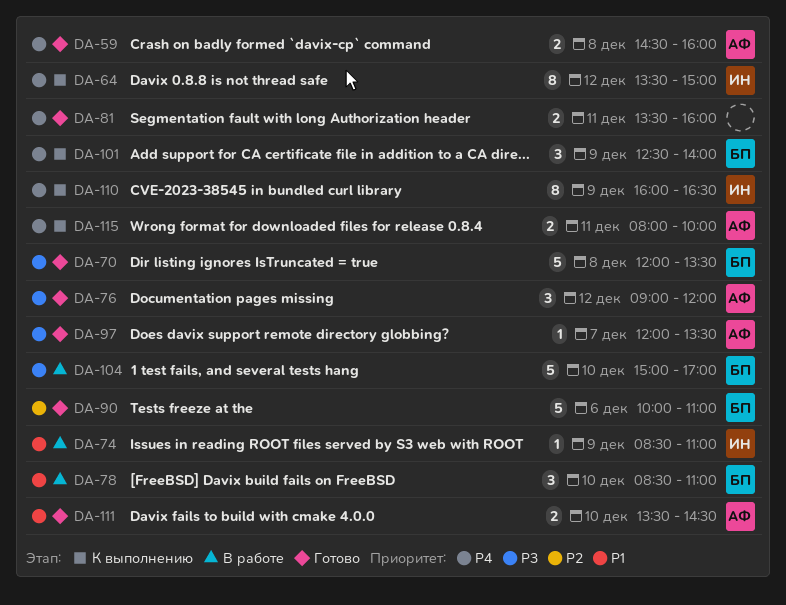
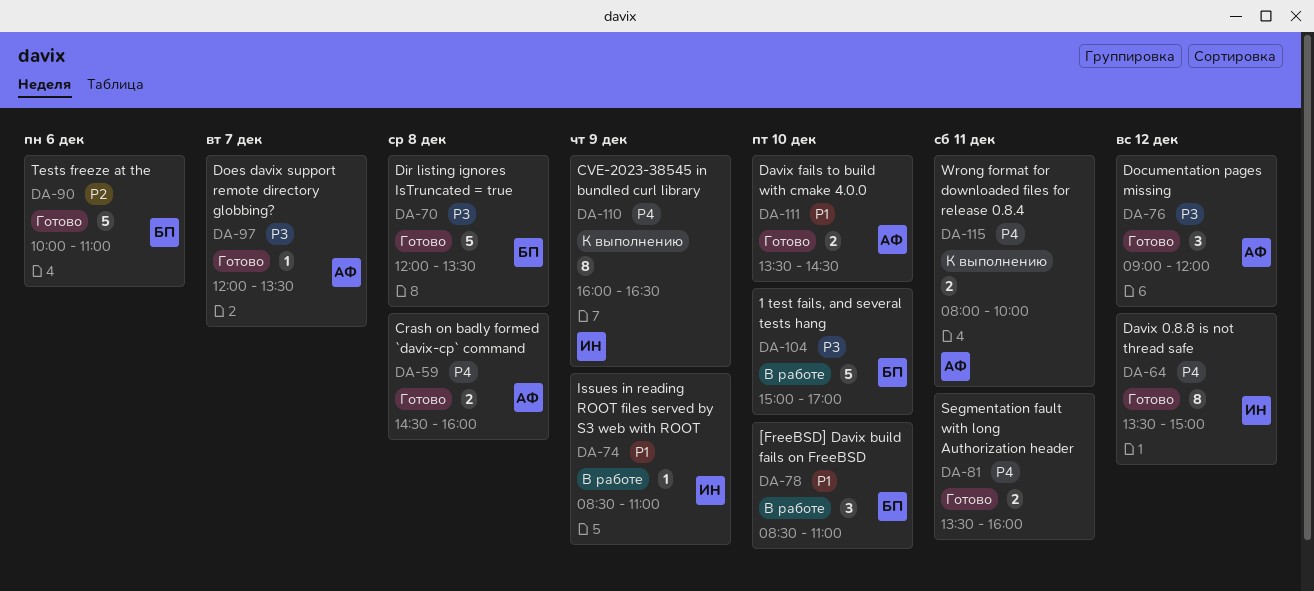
DA-64, status: К выполнению -> Готово
DA-101: present -> none

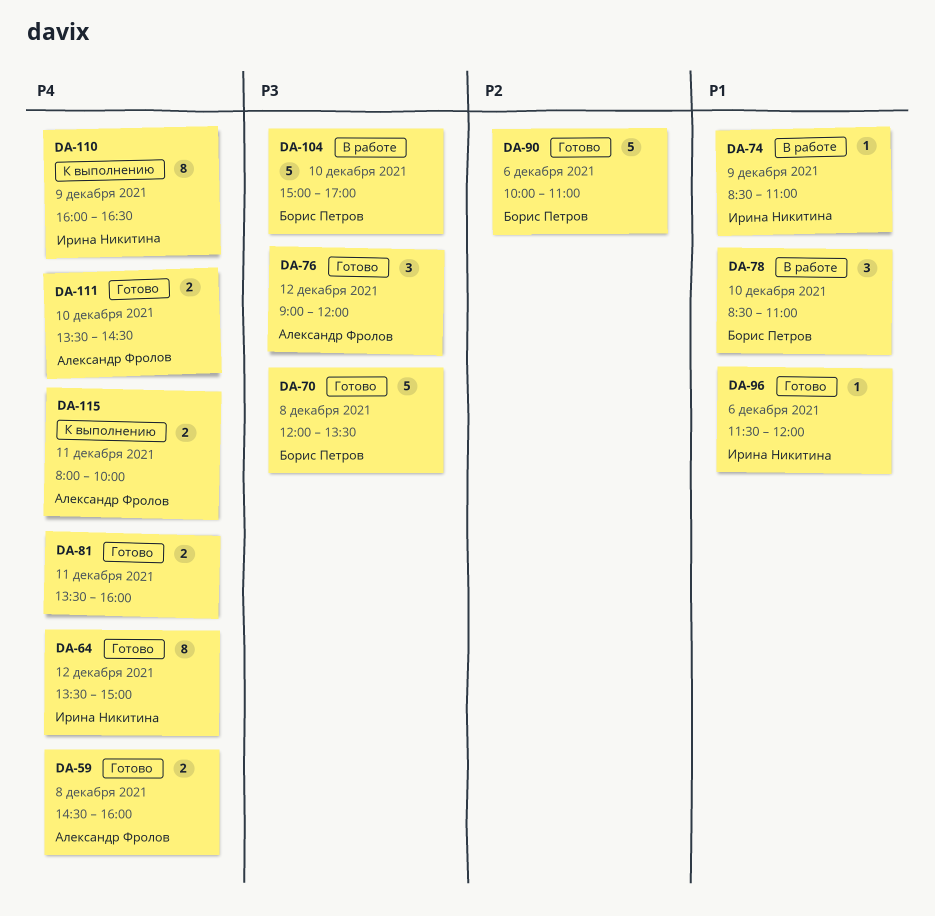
DA-96: none -> present
DA-97: present -> none
DA-111, priority: P1 -> P4

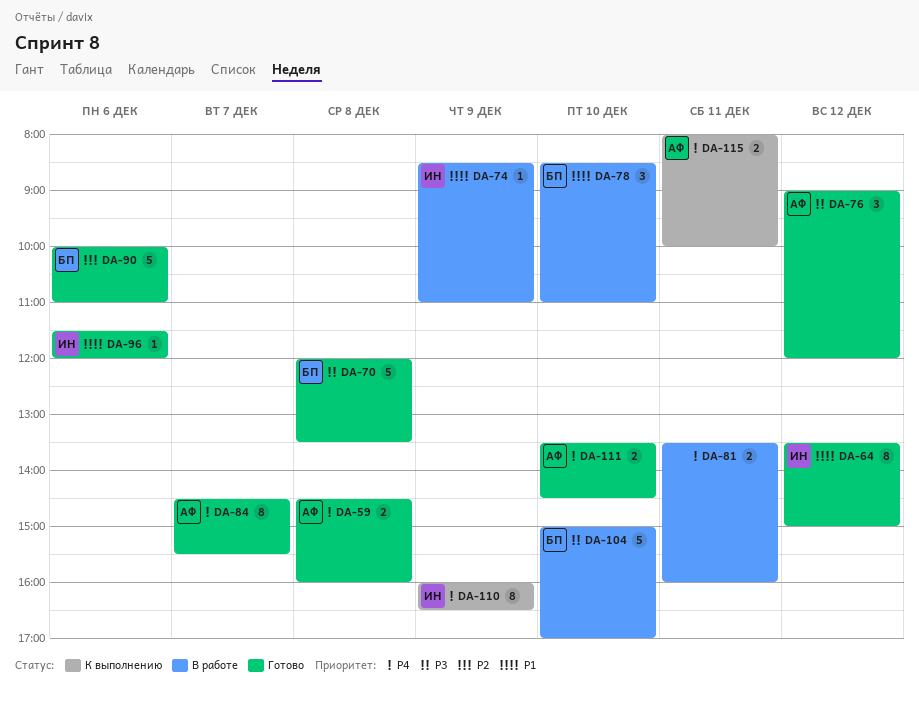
DA-64, priority: P4 -> P1
DA-81, status: Готово -> В работе
DA-84: none -> present

